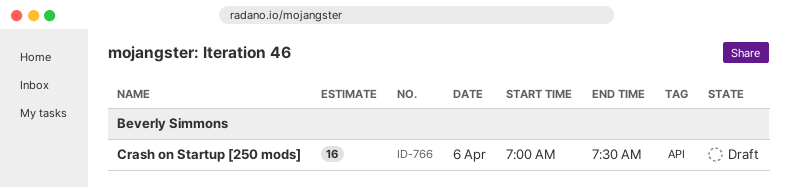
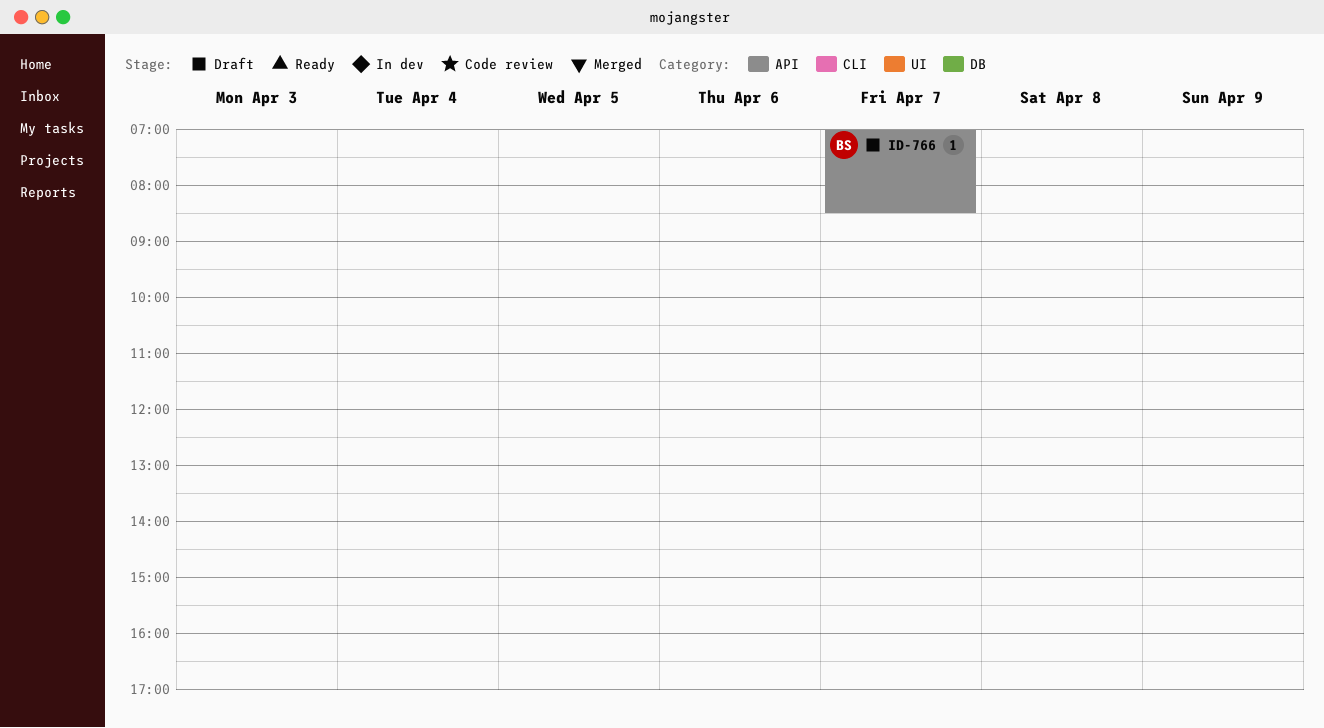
ID-766, estimate: 16 -> 1
ID-766, day: Apr 6 -> Apr 7
ID-766, ends: 07:30 -> 08:30

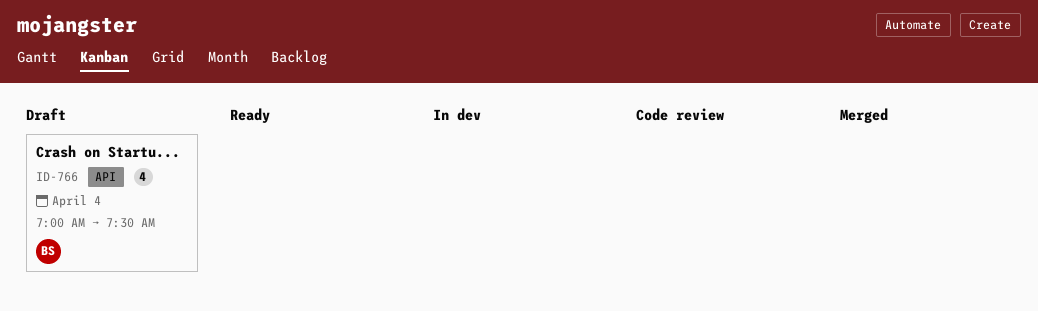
ID-766, estimate: 1 -> 4
ID-766, day: Apr 7 -> Apr 4
ID-766, ends: 08:30 -> 07:30

